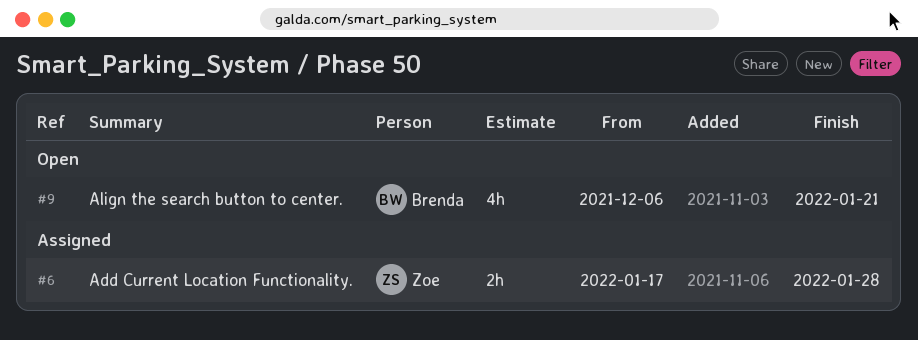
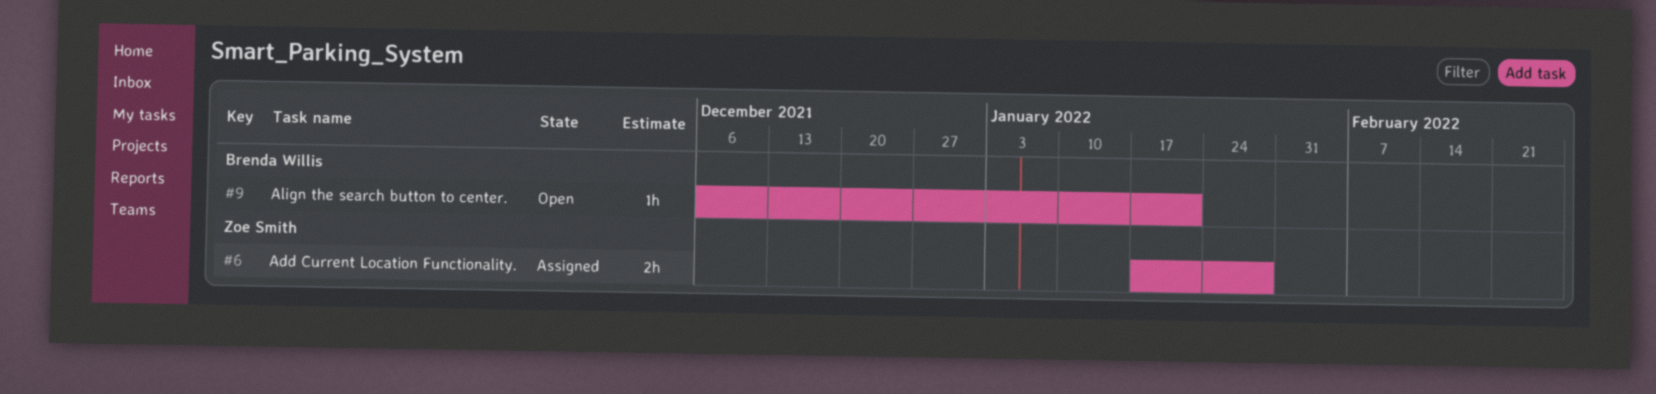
#9, estimate: 4h -> 1h

